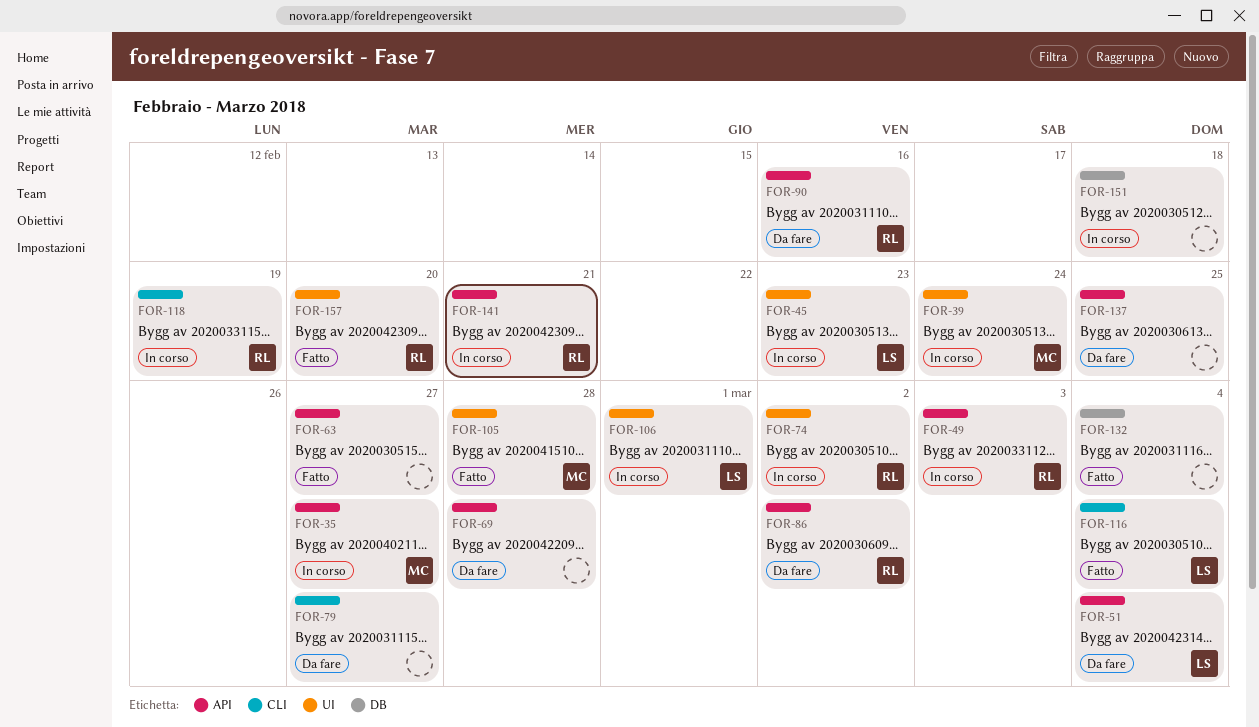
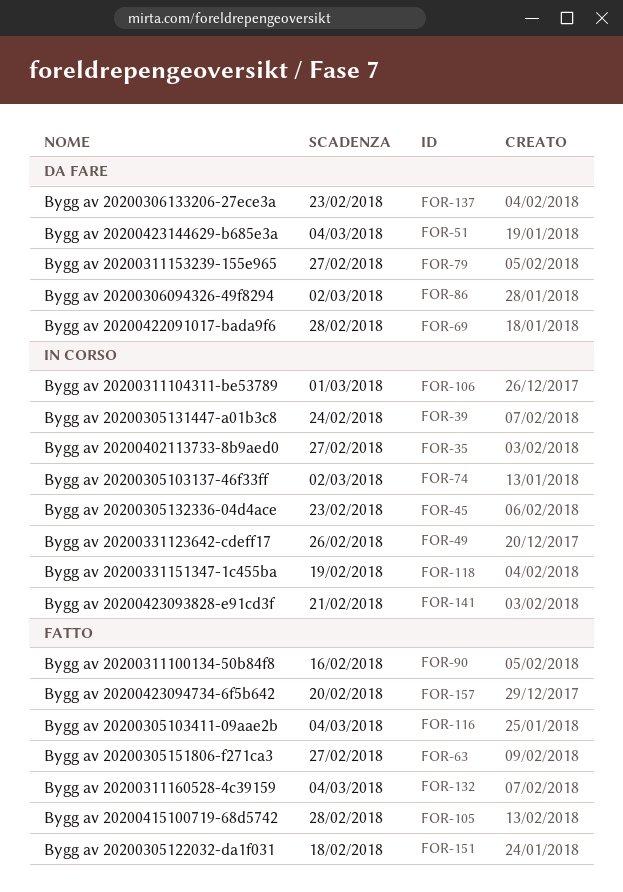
FOR-49, due: Mar 3 -> Feb 26
FOR-90, status: Da fare -> Fatto
FOR-137, due: Feb 25 -> Feb 23
FOR-151, status: In corso -> Fatto

